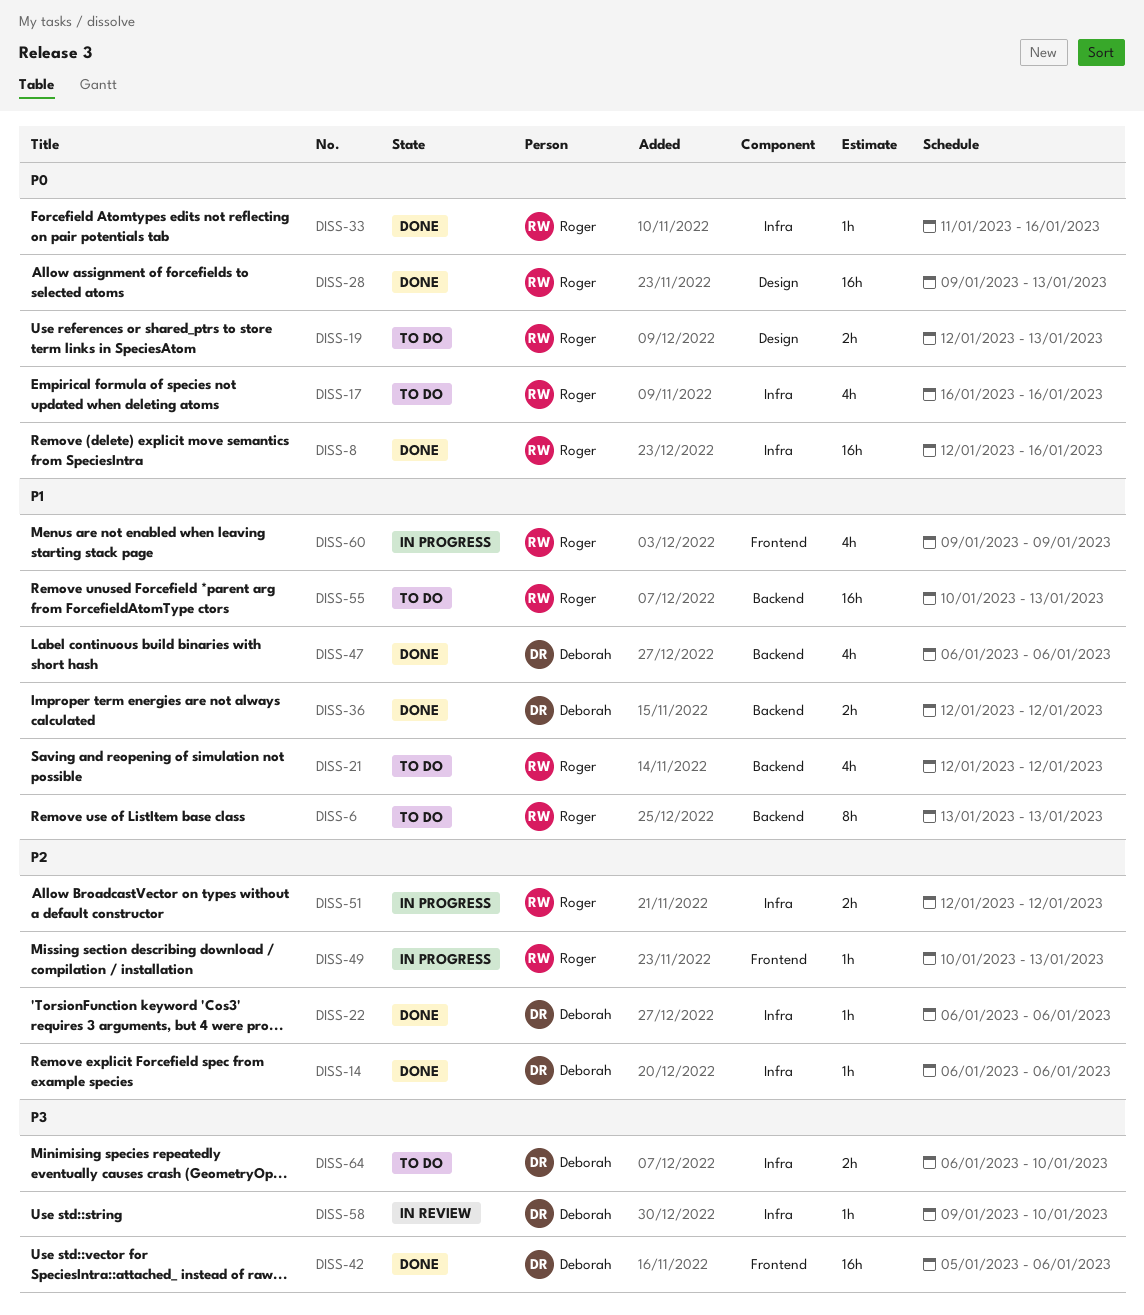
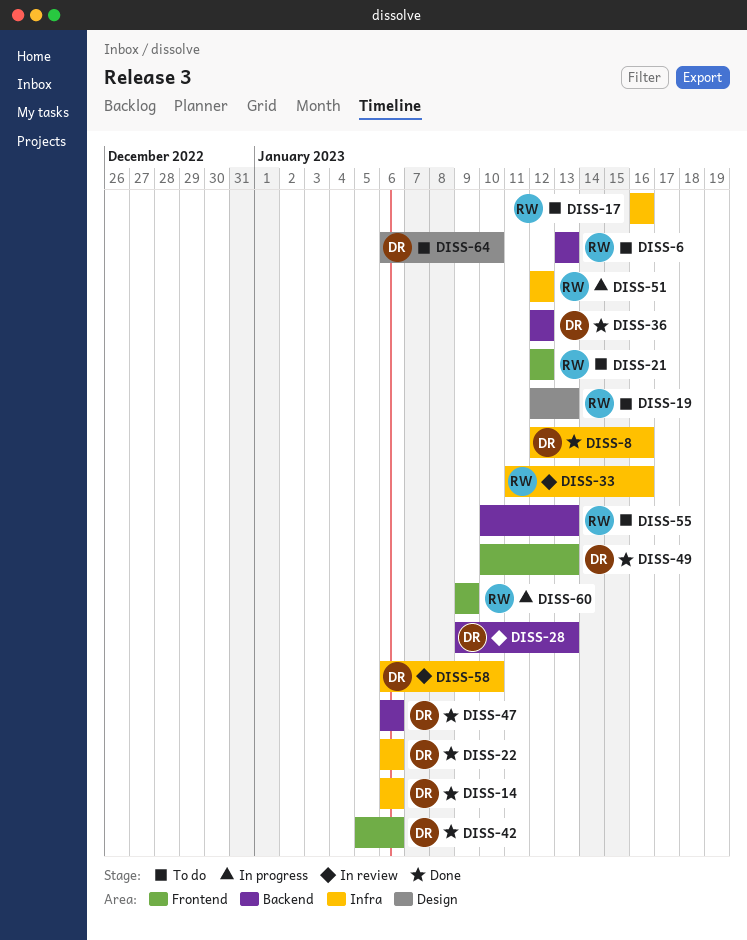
DISS-8, owner: Roger -> Deborah
DISS-21, label: Backend -> Frontend
DISS-28, status: Done -> In review
DISS-28, owner: Roger -> Deborah
DISS-28, label: Design -> Backend
DISS-33, status: Done -> In review
DISS-49, status: In progress -> Done
DISS-49, owner: Roger -> Deborah
DISS-58, start: Jan 9 -> Jan 6
DISS-64, label: Infra -> Design

